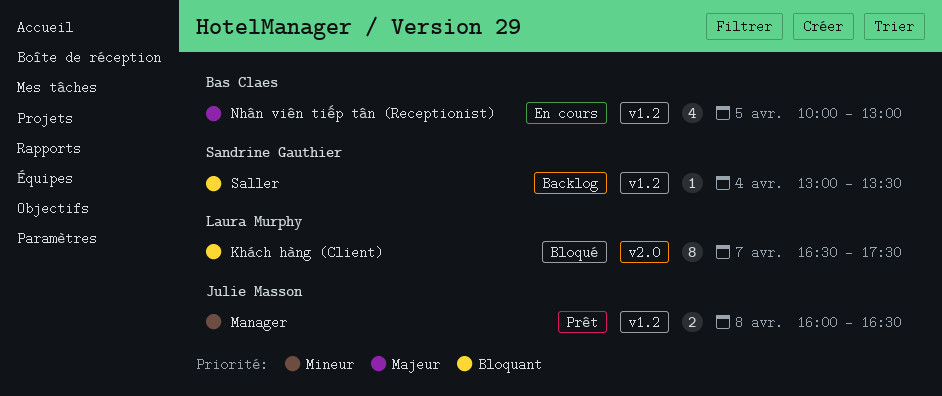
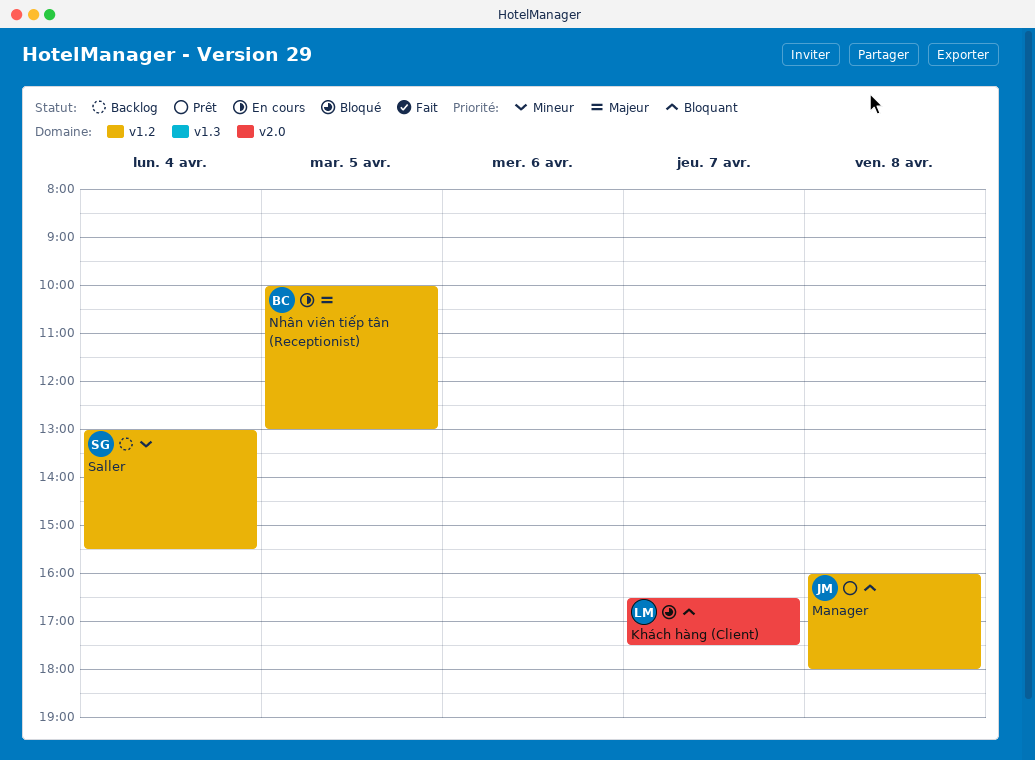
Manager, priority: Mineur -> Bloquant
Manager, ends: 16:30 -> 18:00
Saller, priority: Bloquant -> Mineur
Saller, ends: 13:30 -> 15:30

